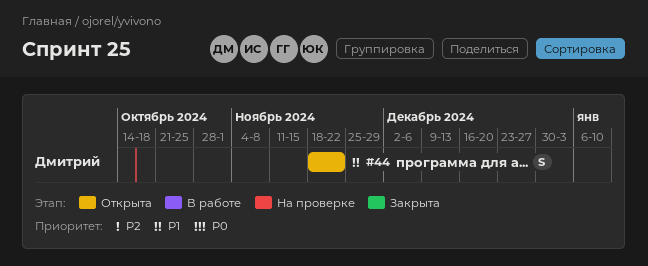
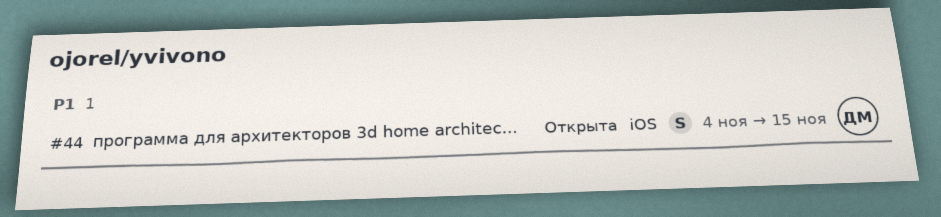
#44, start: Nov 18 -> Nov 4
#44, due: Nov 22 -> Nov 15

